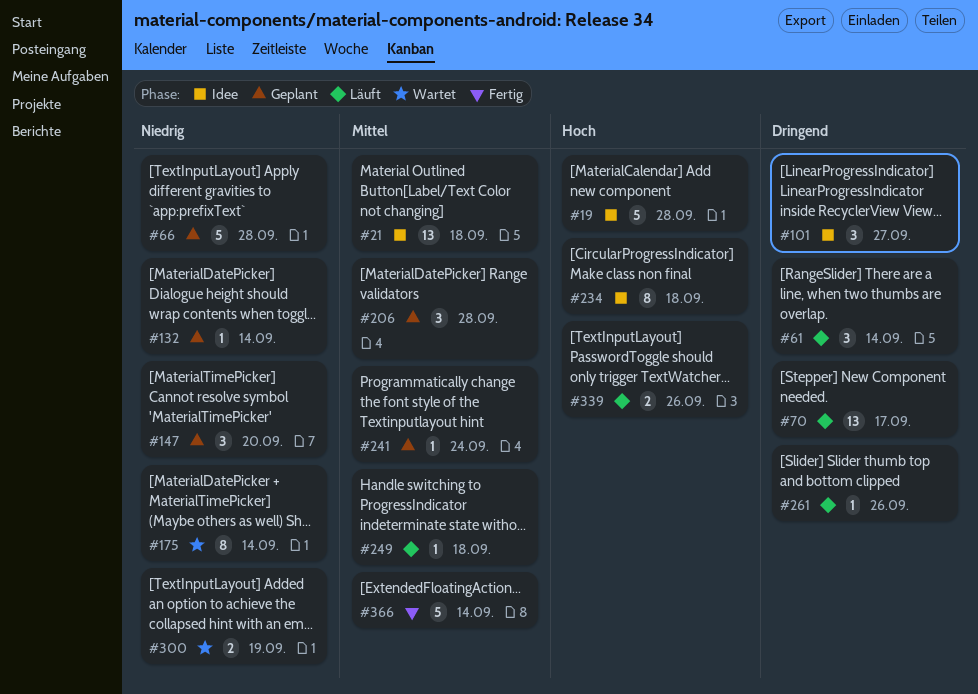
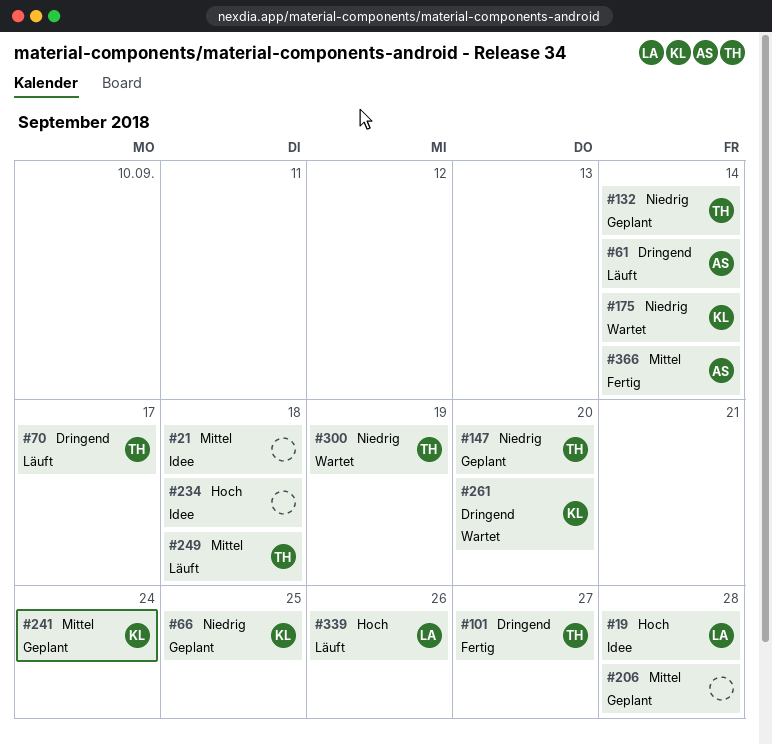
#66, due: Sep 28 -> Sep 25
#101, status: Idee -> Fertig
#261, status: Läuft -> Wartet
#261, due: Sep 26 -> Sep 20

